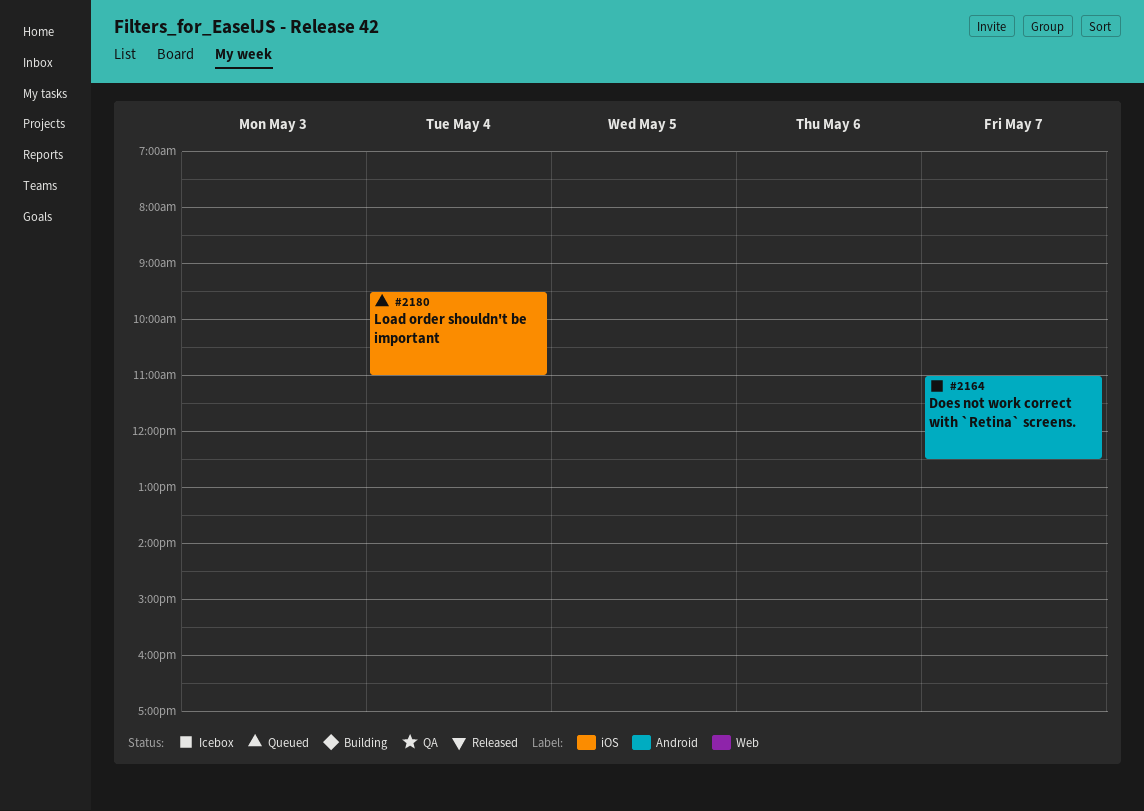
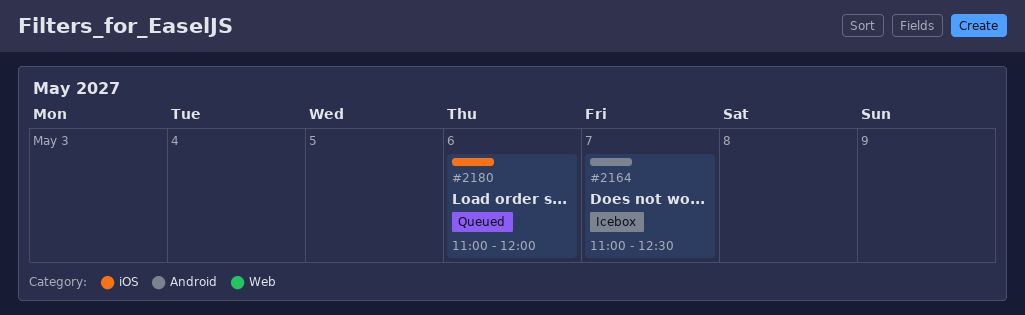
#2180, day: May 4 -> May 6
#2180, begins: 09:30 -> 11:00
#2180, ends: 11:00 -> 12:00

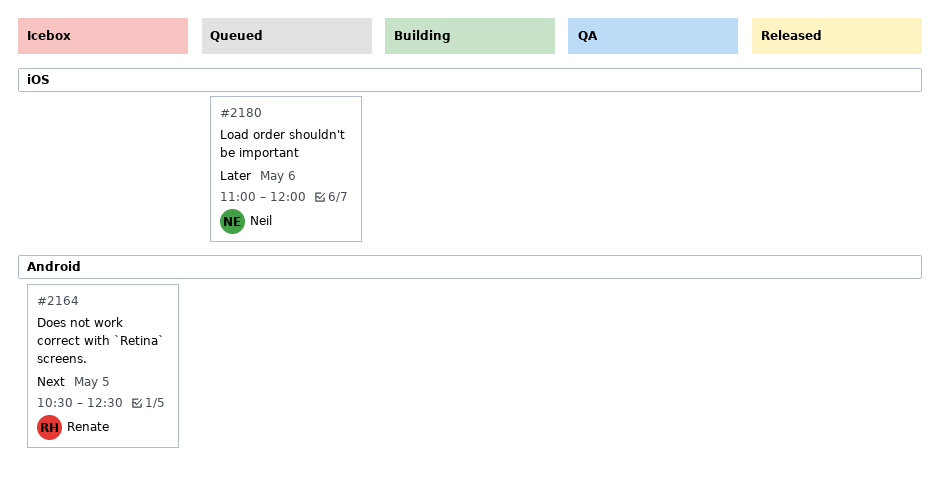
#2164, day: May 7 -> May 5
#2164, begins: 11:00 -> 10:30

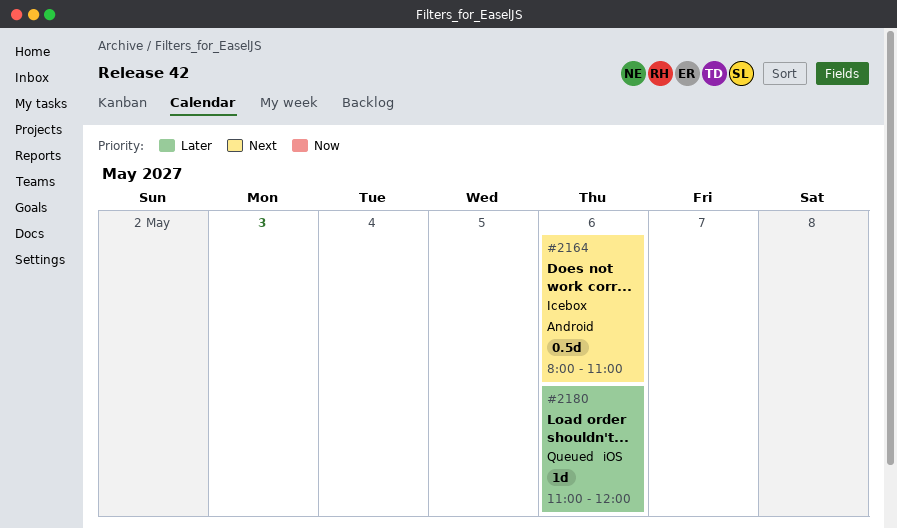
#2164, day: May 5 -> May 6
#2164, begins: 10:30 -> 08:00
#2164, ends: 12:30 -> 11:00

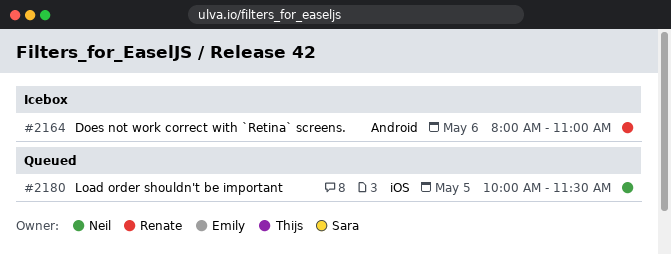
#2180, day: May 6 -> May 5
#2180, begins: 11:00 -> 10:00
#2180, ends: 12:00 -> 11:30

